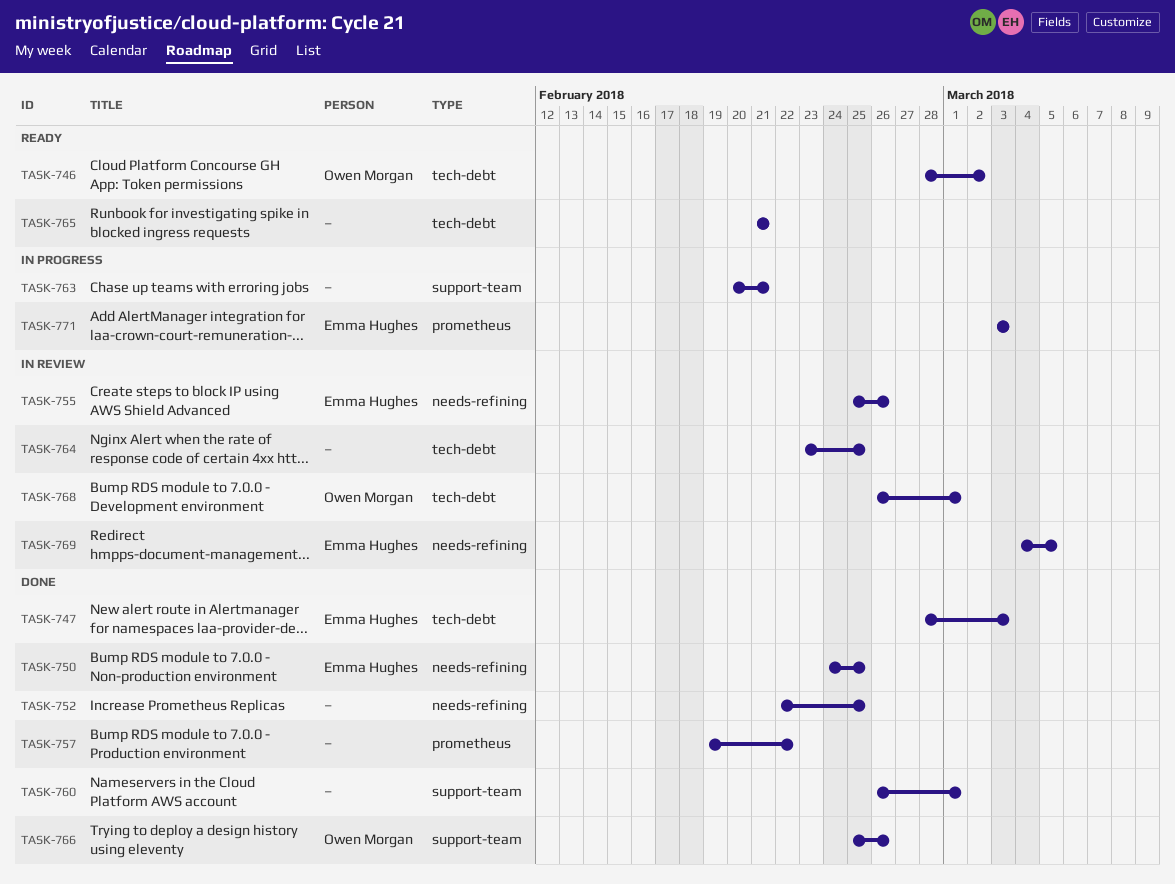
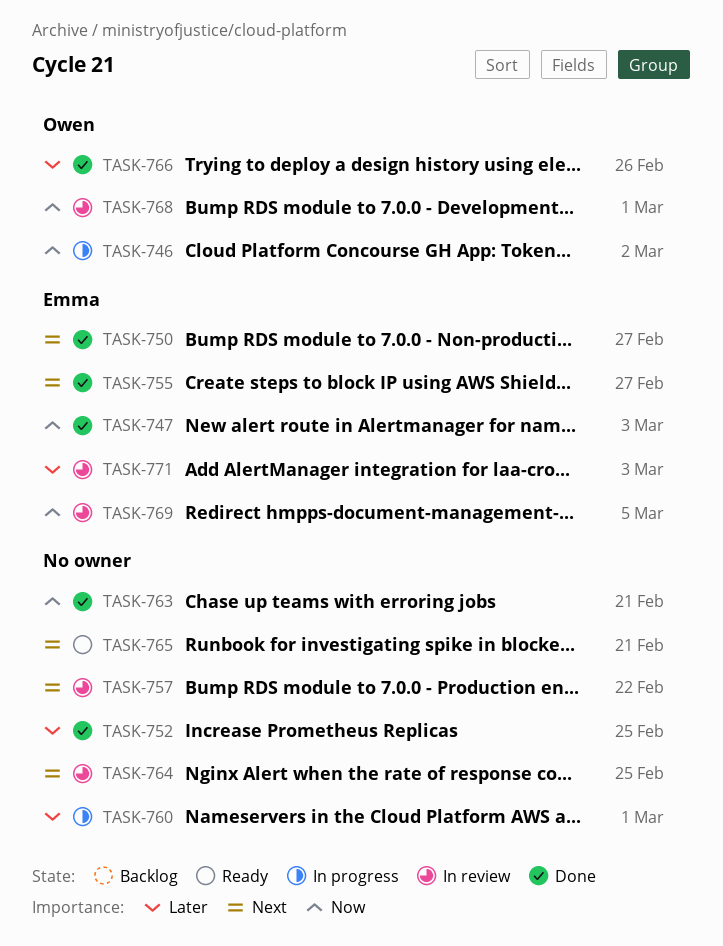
TASK-746, status: Ready -> In progress
TASK-750, due: Feb 25 -> Feb 27
TASK-755, status: In review -> Done
TASK-755, due: Feb 26 -> Feb 27
TASK-757, status: Done -> In review
TASK-760, status: Done -> In progress
TASK-763, status: In progress -> Done
TASK-771, status: In progress -> In review

